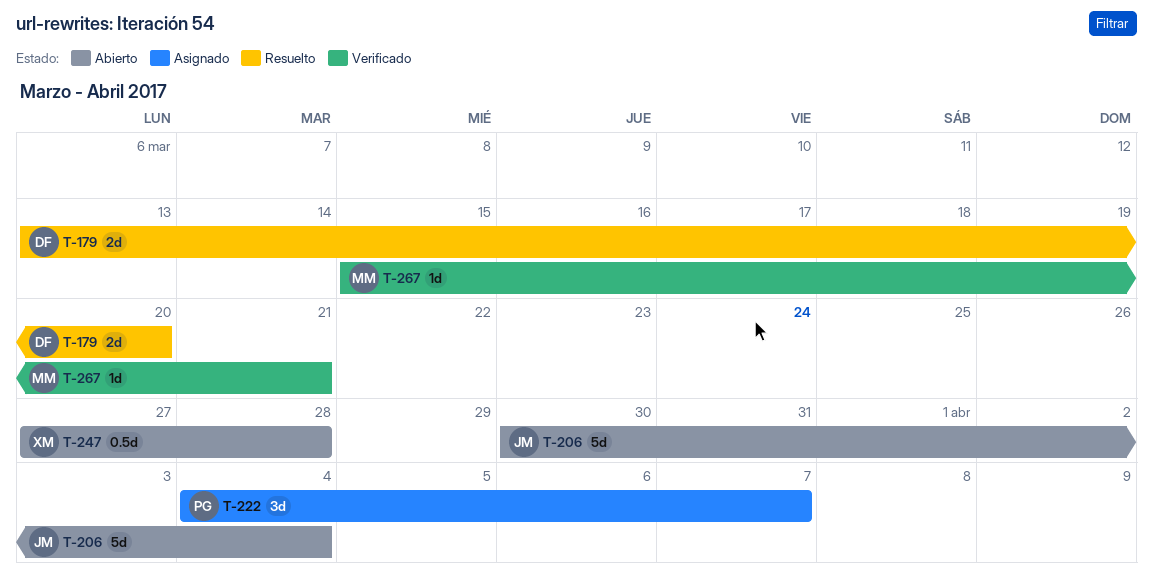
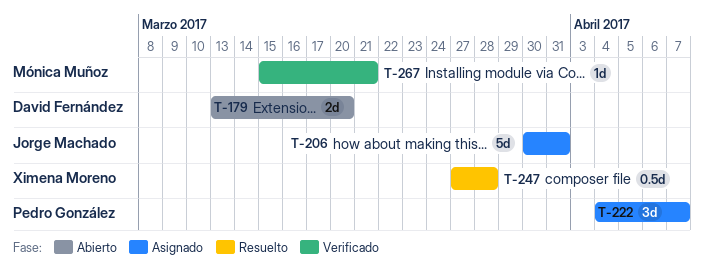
T-179, status: Resuelto -> Abierto
T-206, status: Abierto -> Asignado
T-206, due: Apr 4 -> Mar 31
T-247, status: Abierto -> Resuelto

